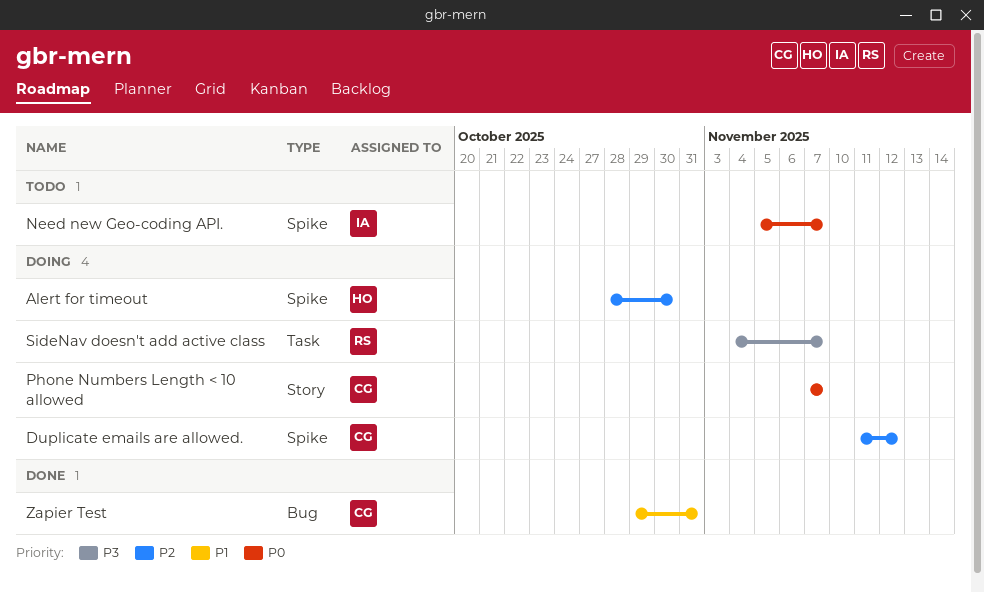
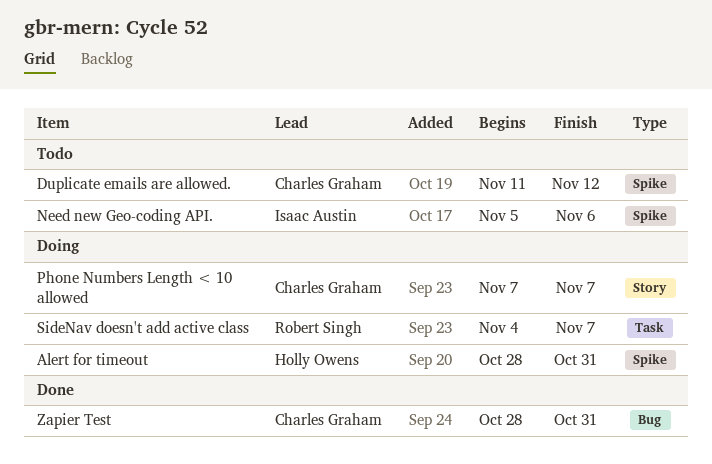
Alert for timeout, due: Oct 30 -> Oct 31
Duplicate emails are allowed., status: Doing -> Todo
Need new Geo-coding API., due: Nov 7 -> Nov 6
Zapier Test, start: Oct 29 -> Oct 28

